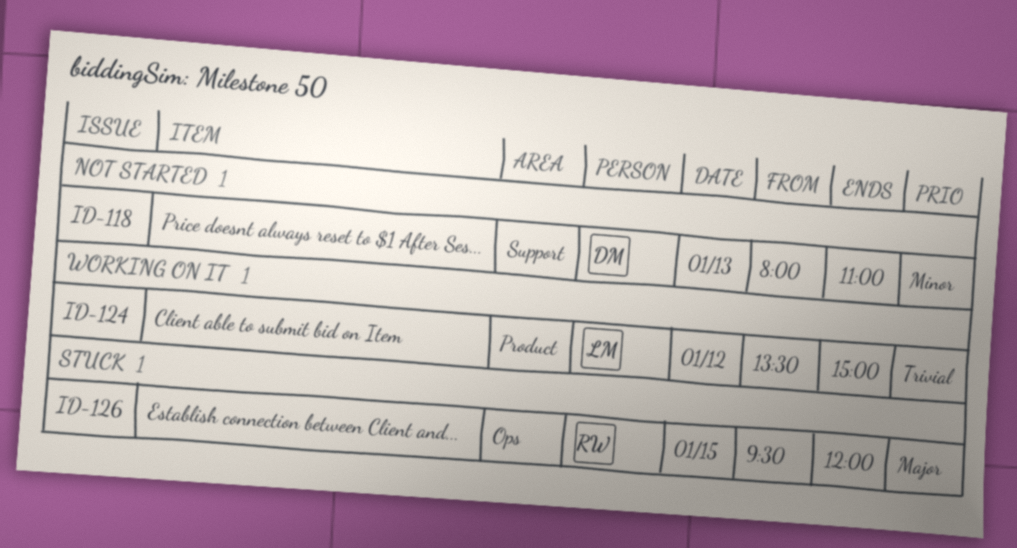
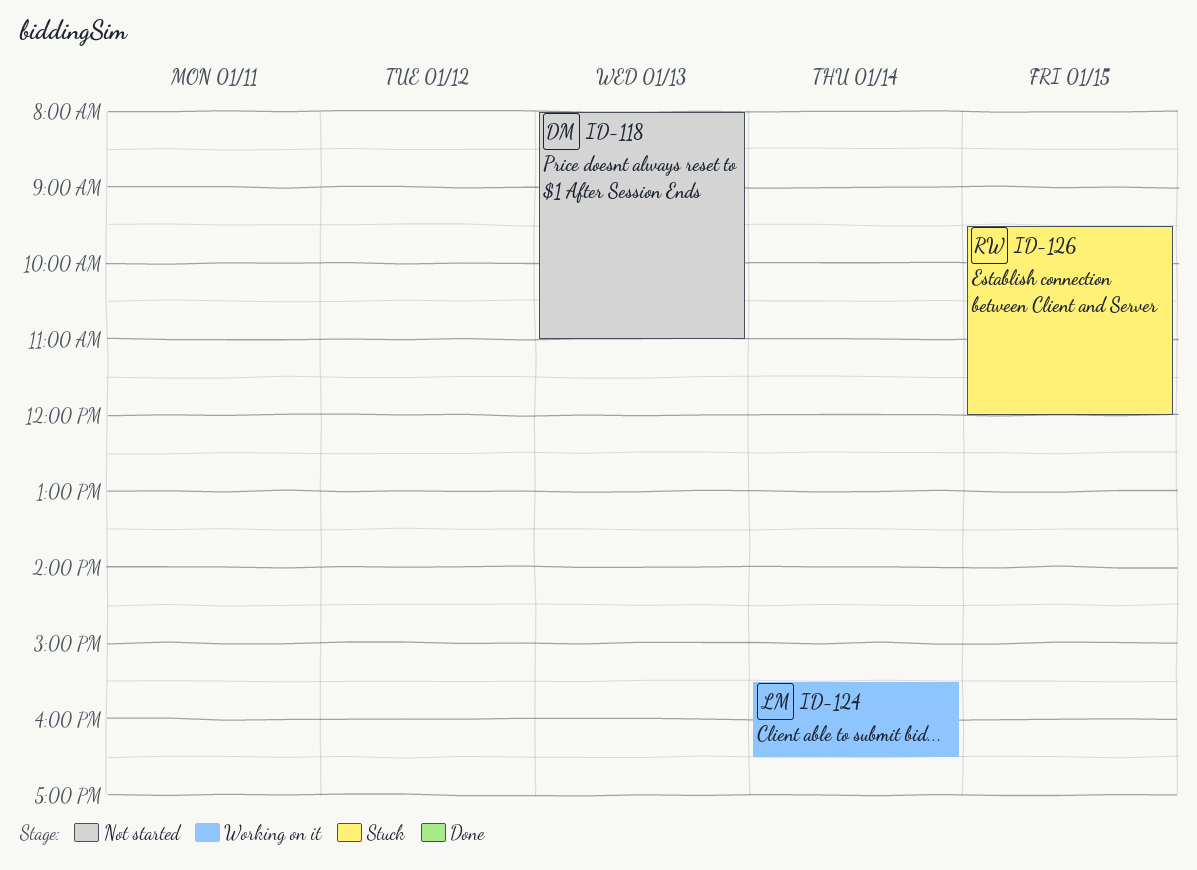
ID-124, day: Jan 12 -> Jan 14
ID-124, begins: 13:30 -> 15:30
ID-124, ends: 15:00 -> 16:30

